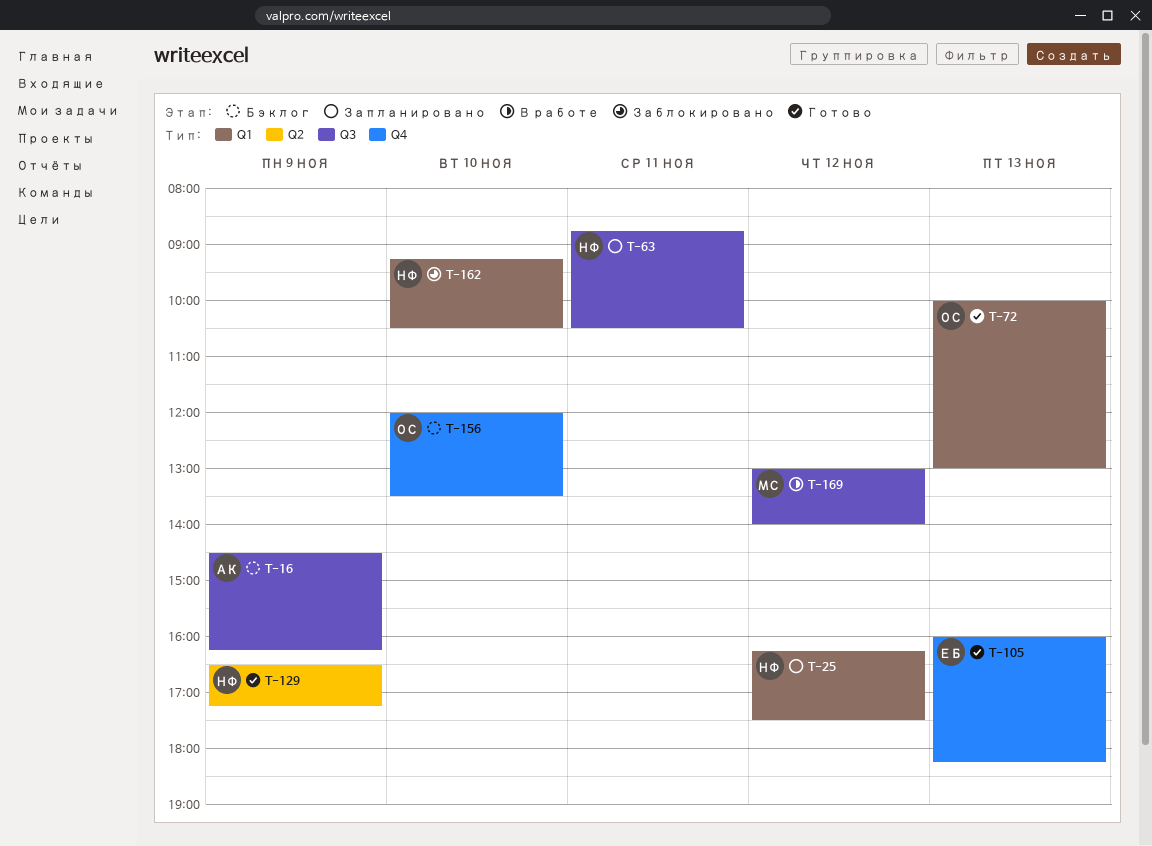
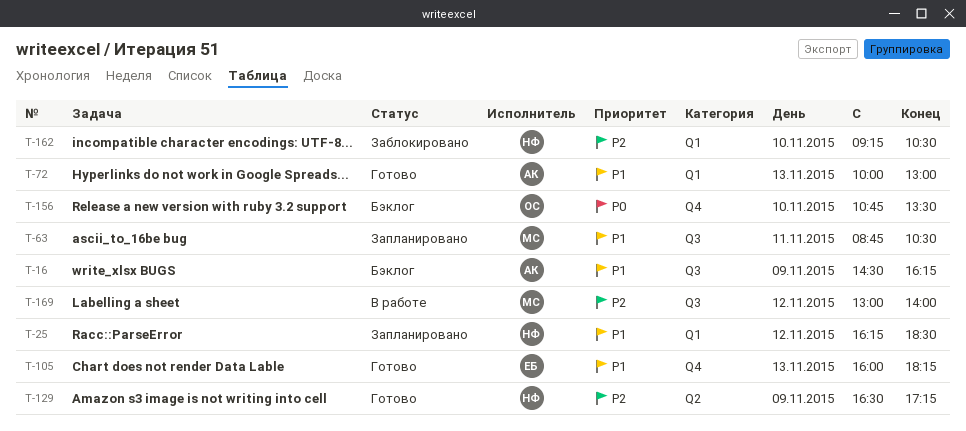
T-25, ends: 17:30 -> 18:30
T-63, owner: НФ -> МС
T-72, owner: ОС -> АК
T-156, begins: 12:00 -> 10:45

